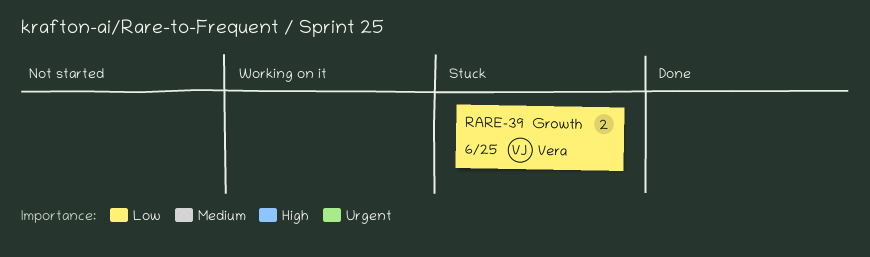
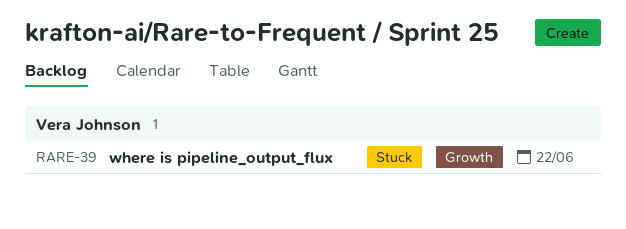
RARE-39, due: Jun 25 -> Jun 22

